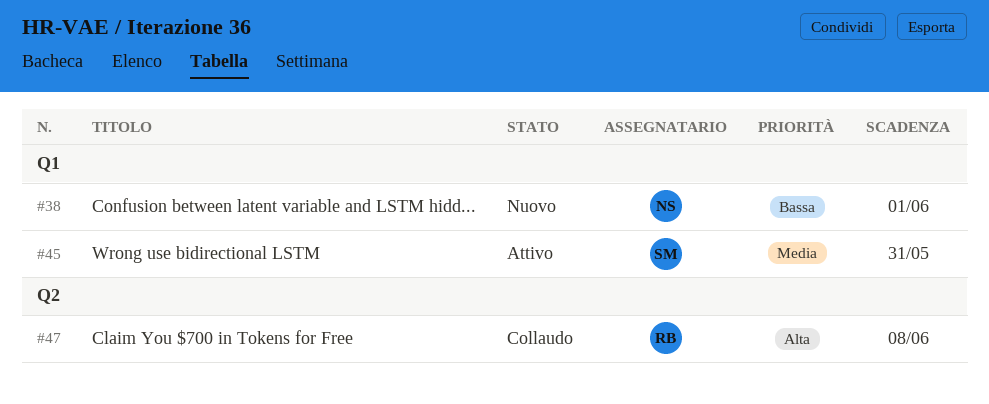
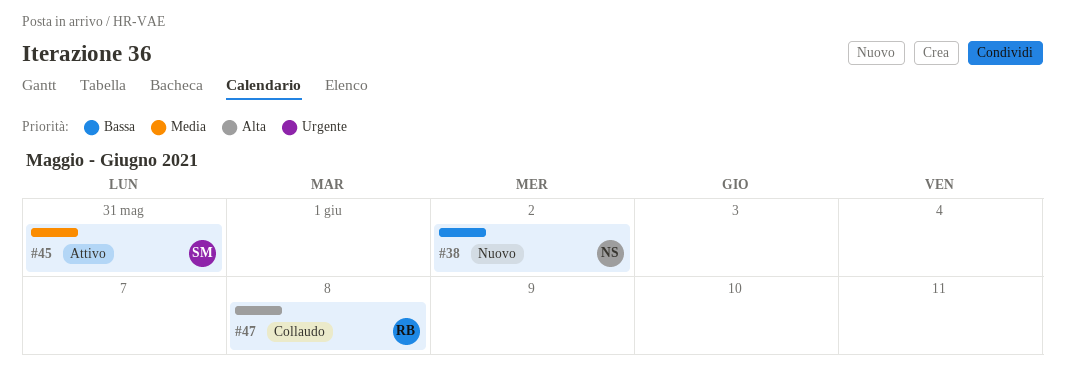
#38, due: Jun 1 -> Jun 2

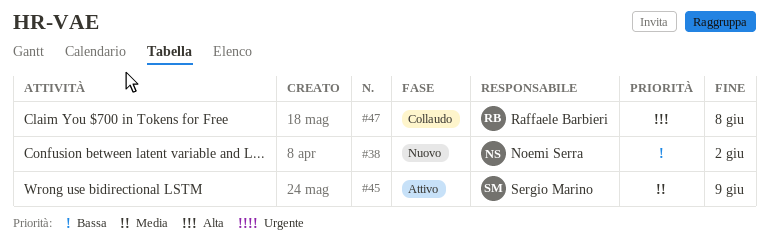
#45, due: May 31 -> Jun 9

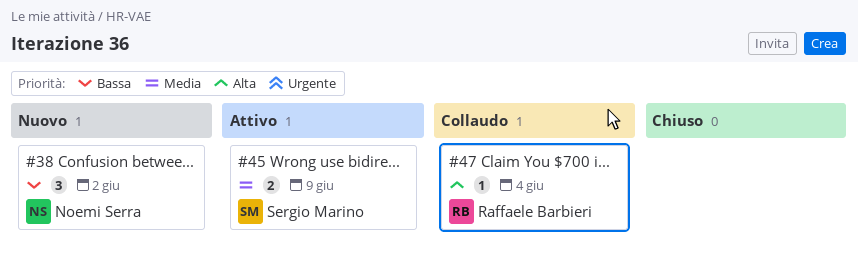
#47, due: Jun 8 -> Jun 4

